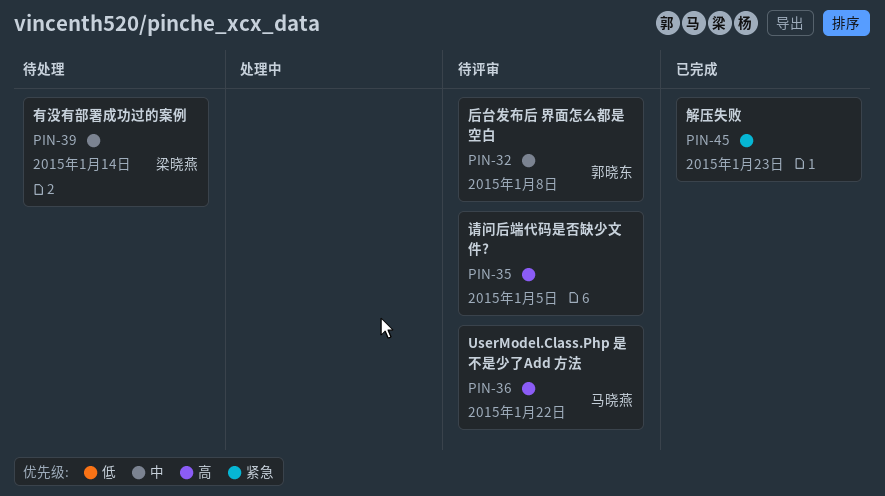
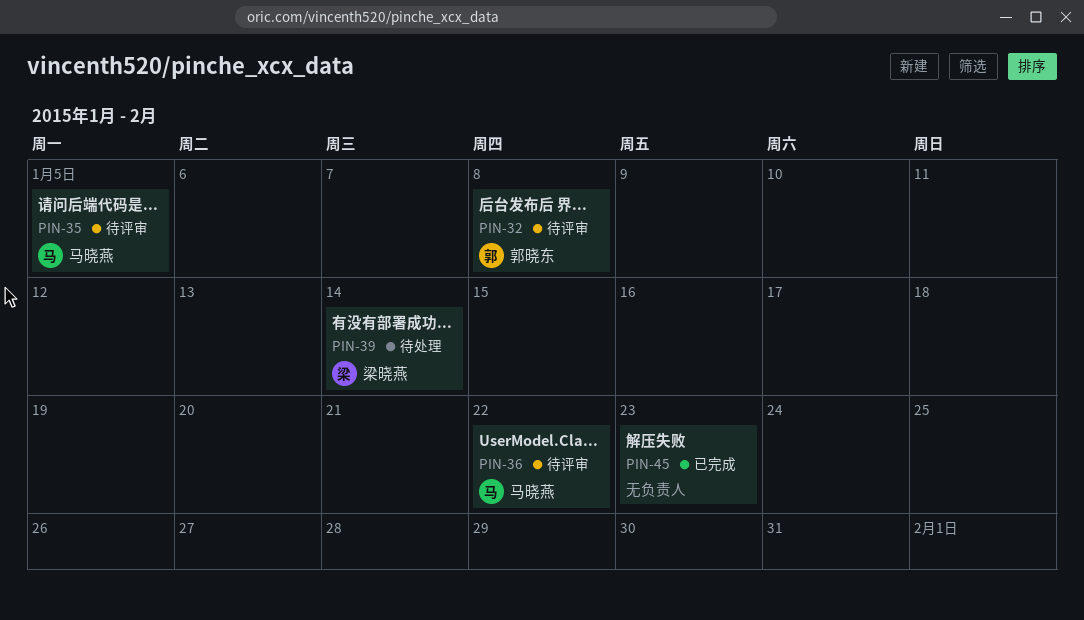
PIN-35, owner: none -> 马晓燕

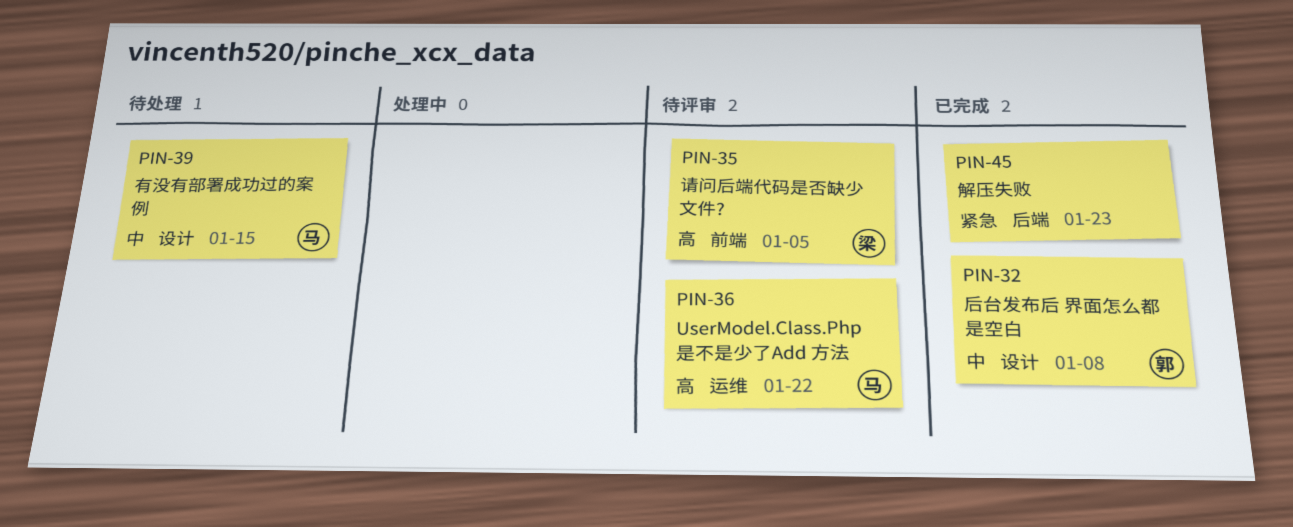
PIN-32, status: 待评审 -> 已完成
PIN-35, owner: 马晓燕 -> 梁晓燕
PIN-39, owner: 梁晓燕 -> 马晓燕
PIN-39, due: Jan 14 -> Jan 15

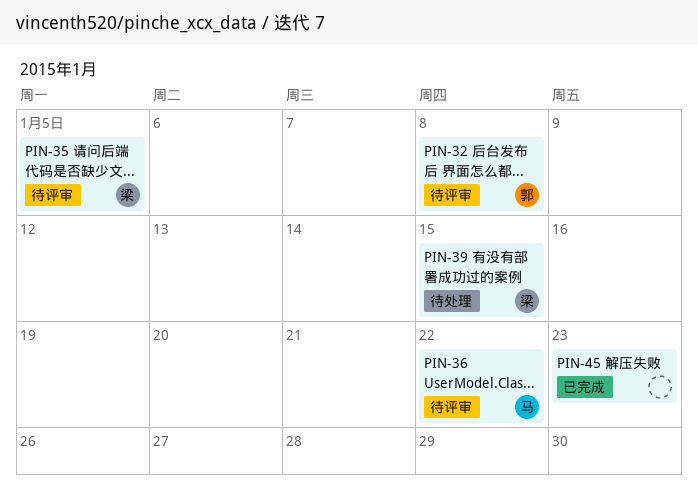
PIN-32, status: 已完成 -> 待评审
PIN-39, owner: 马 -> 梁

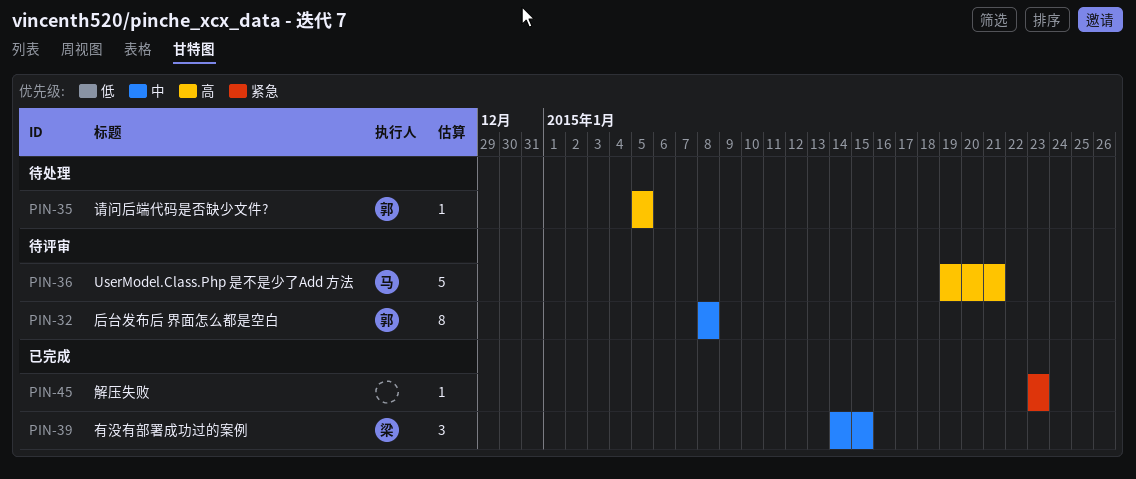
PIN-35, status: 待评审 -> 待处理
PIN-35, owner: 梁 -> 郭
PIN-36, due: Jan 22 -> Jan 21
PIN-39, status: 待处理 -> 已完成

